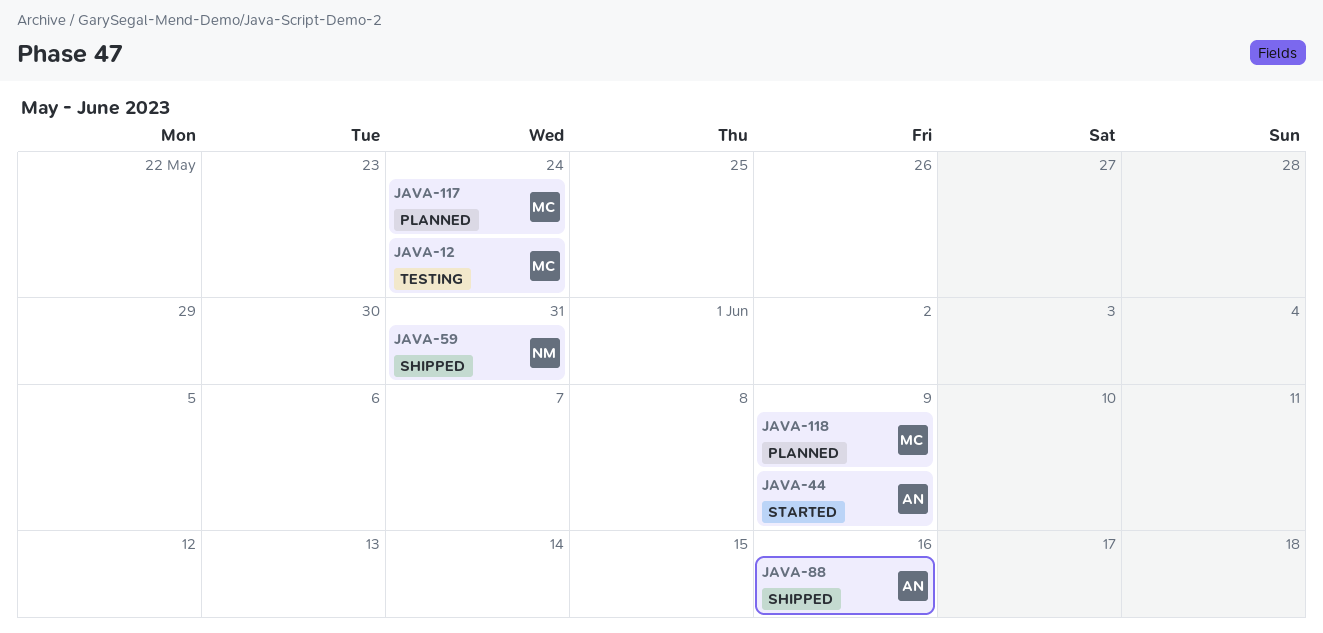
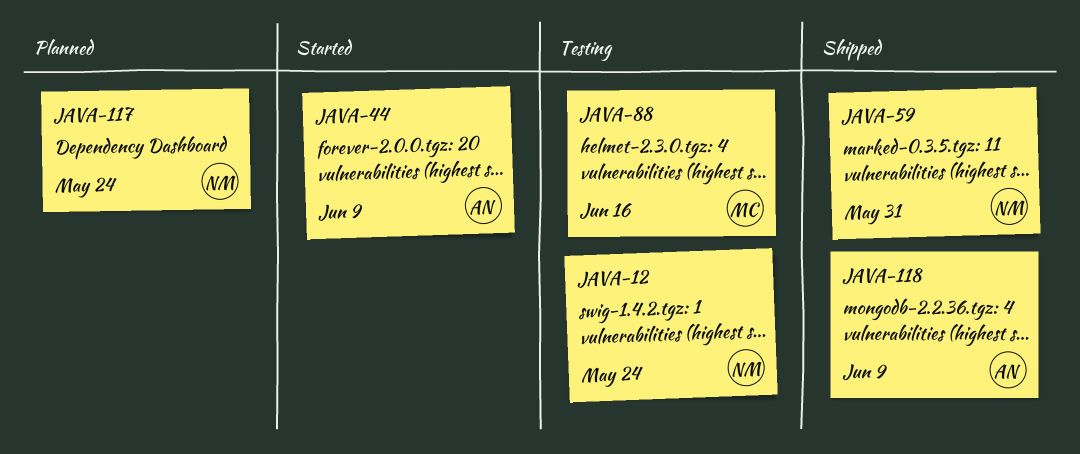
JAVA-12, owner: MC -> NM
JAVA-88, status: Shipped -> Testing
JAVA-88, owner: AN -> MC
JAVA-117, owner: MC -> NM
JAVA-118, status: Planned -> Shipped
JAVA-118, owner: MC -> AN

